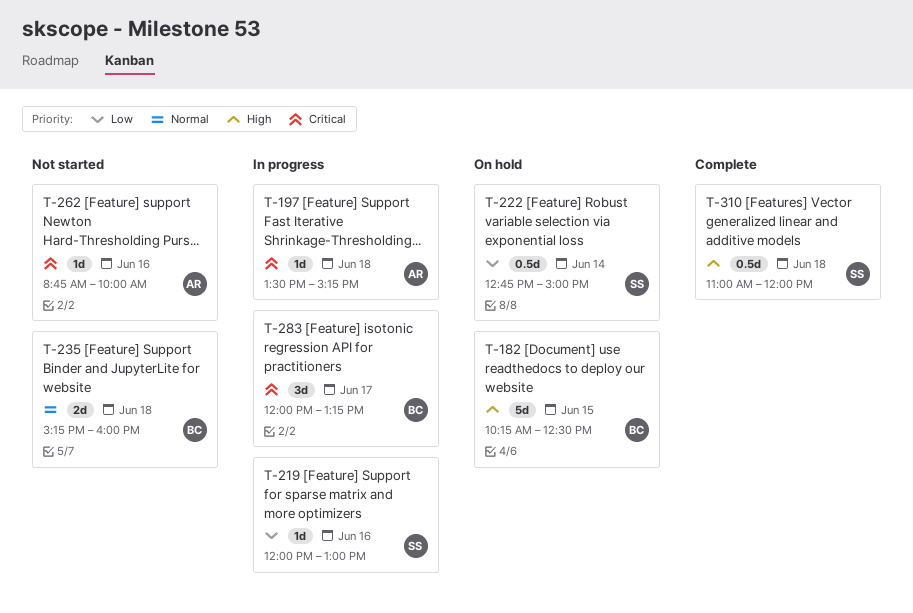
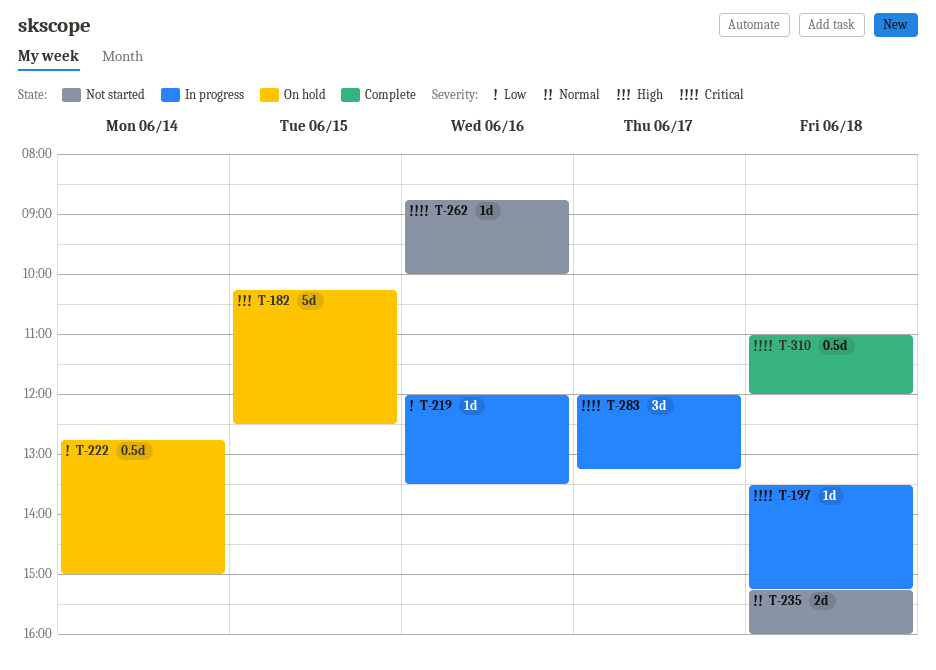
T-219, ends: 13:00 -> 13:30
T-310, priority: High -> Critical

